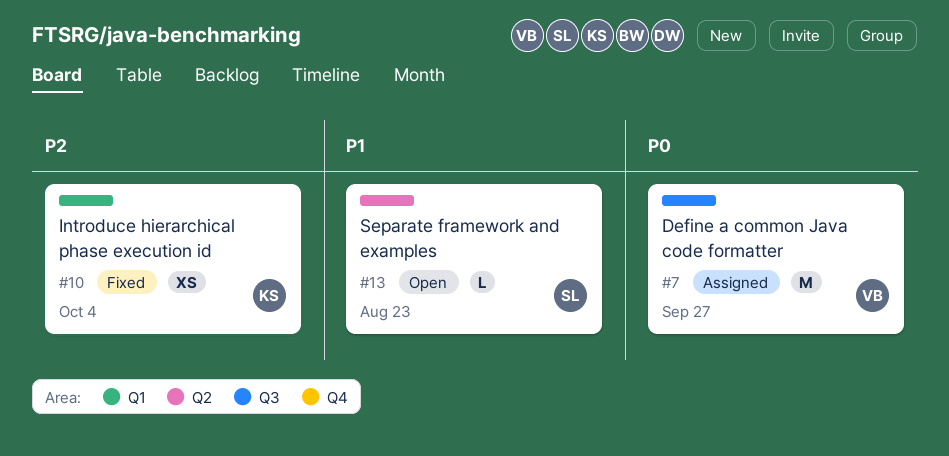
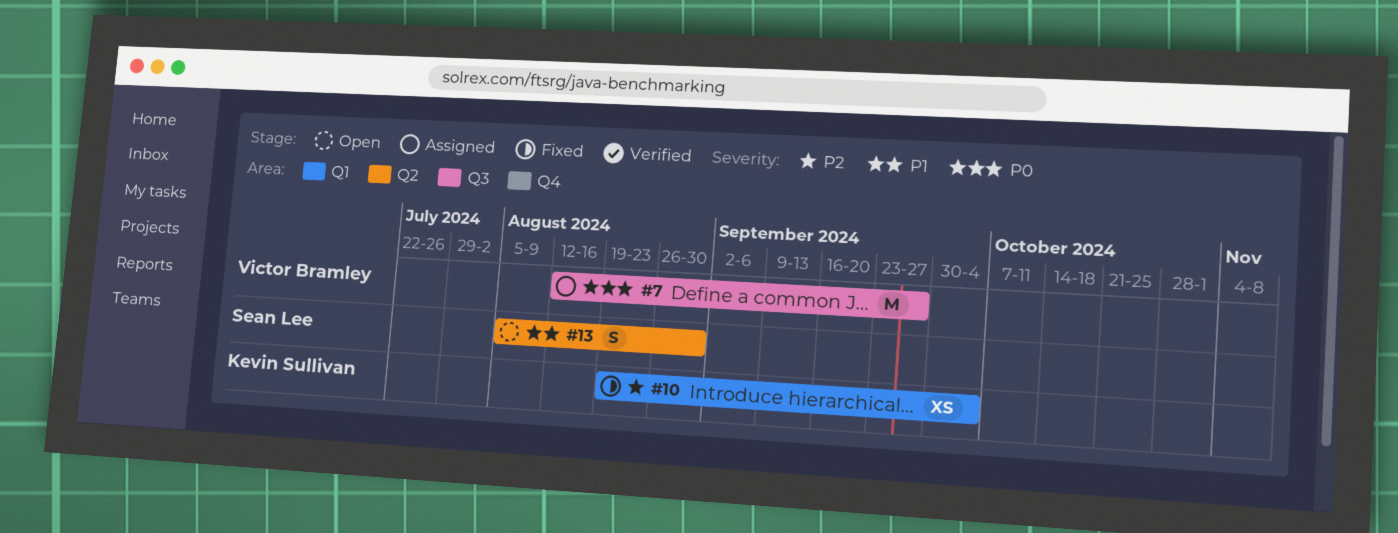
#13, estimate: L -> S
#13, due: Aug 23 -> Aug 30

